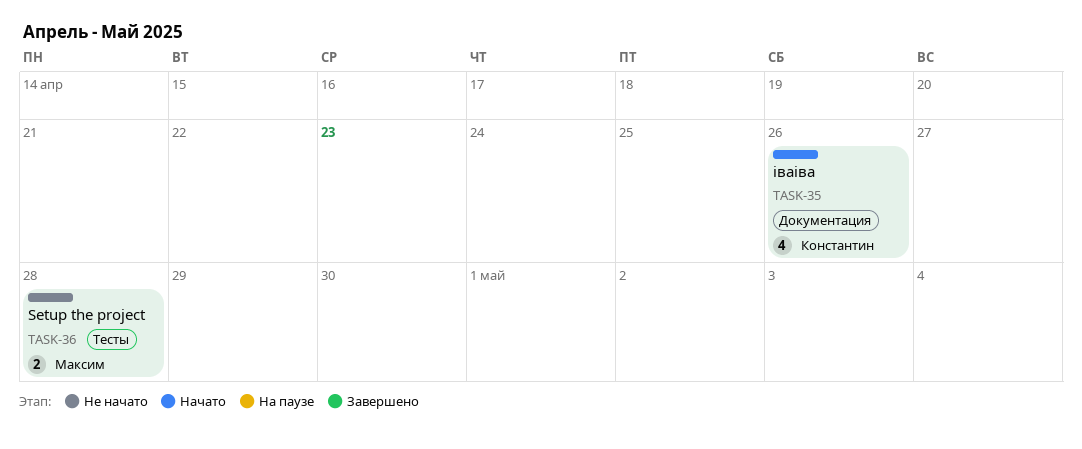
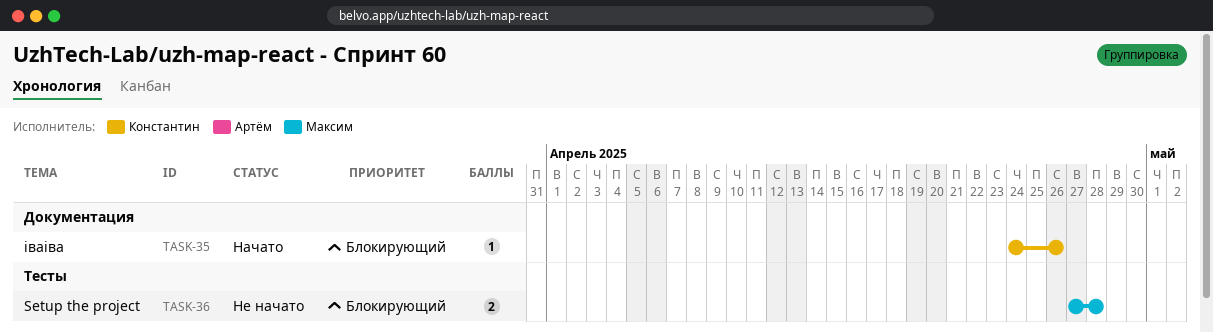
TASK-35, estimate: 4 -> 1

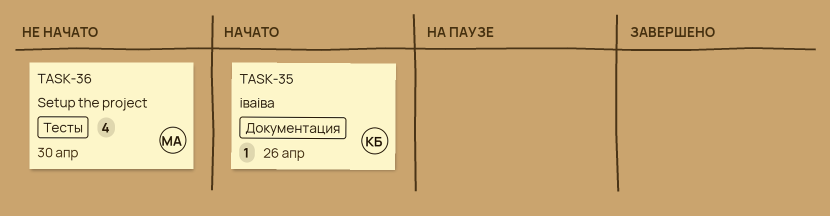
TASK-36, estimate: 2 -> 4
TASK-36, due: Apr 28 -> Apr 30

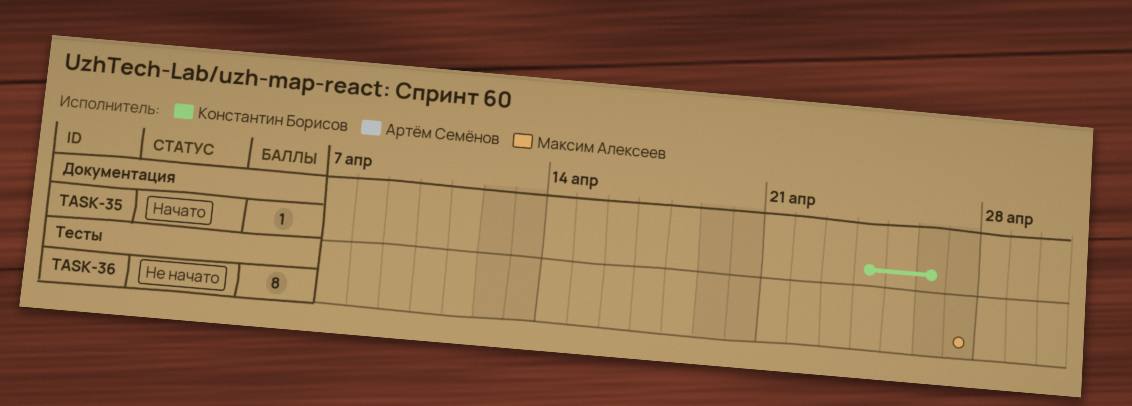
TASK-36, estimate: 4 -> 8
TASK-36, due: Apr 30 -> Apr 27

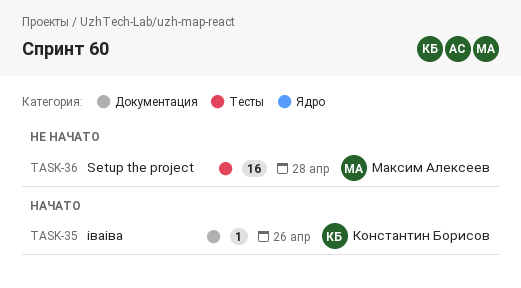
TASK-36, estimate: 8 -> 16
TASK-36, due: Apr 27 -> Apr 28

